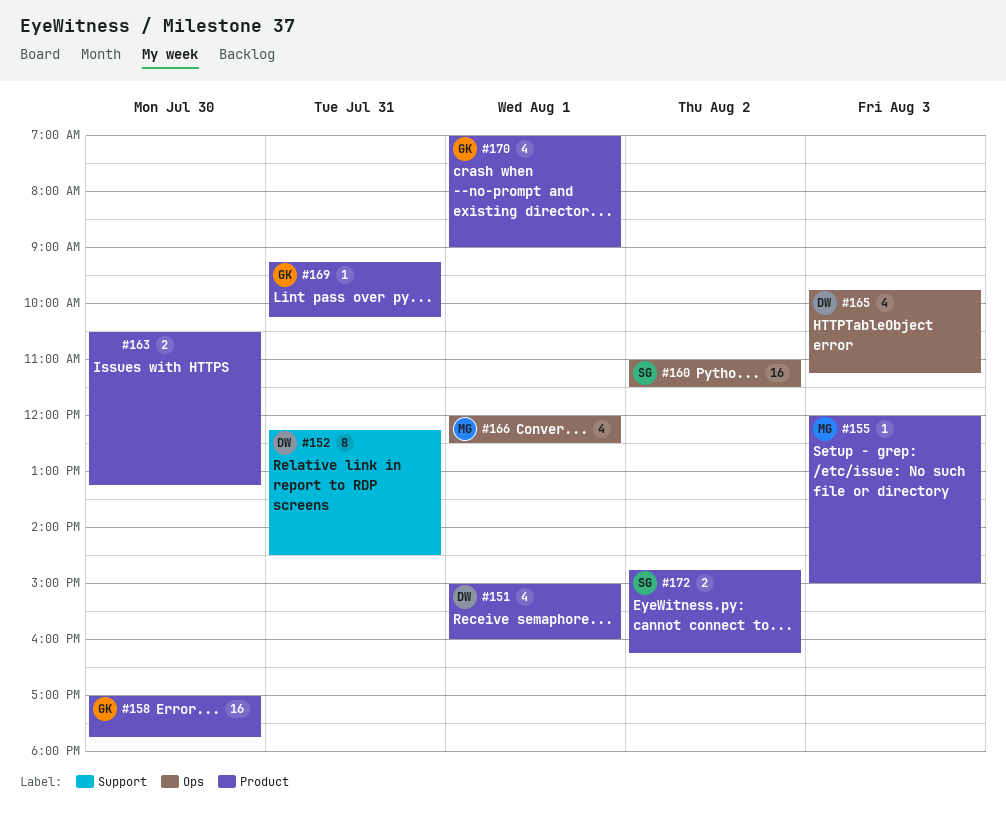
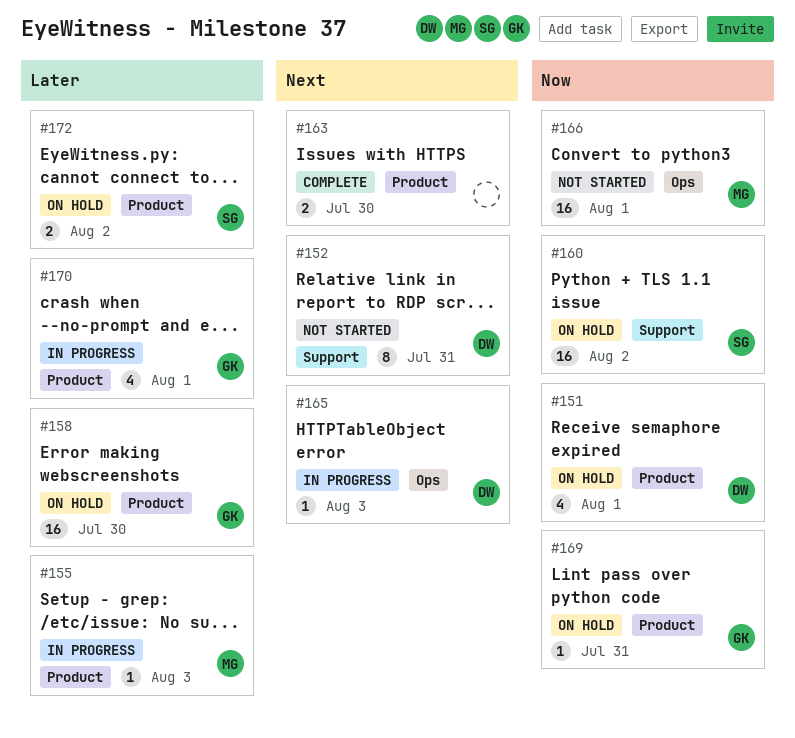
#160, label: Ops -> Support
#165, estimate: 4 -> 1
#166, estimate: 4 -> 16

